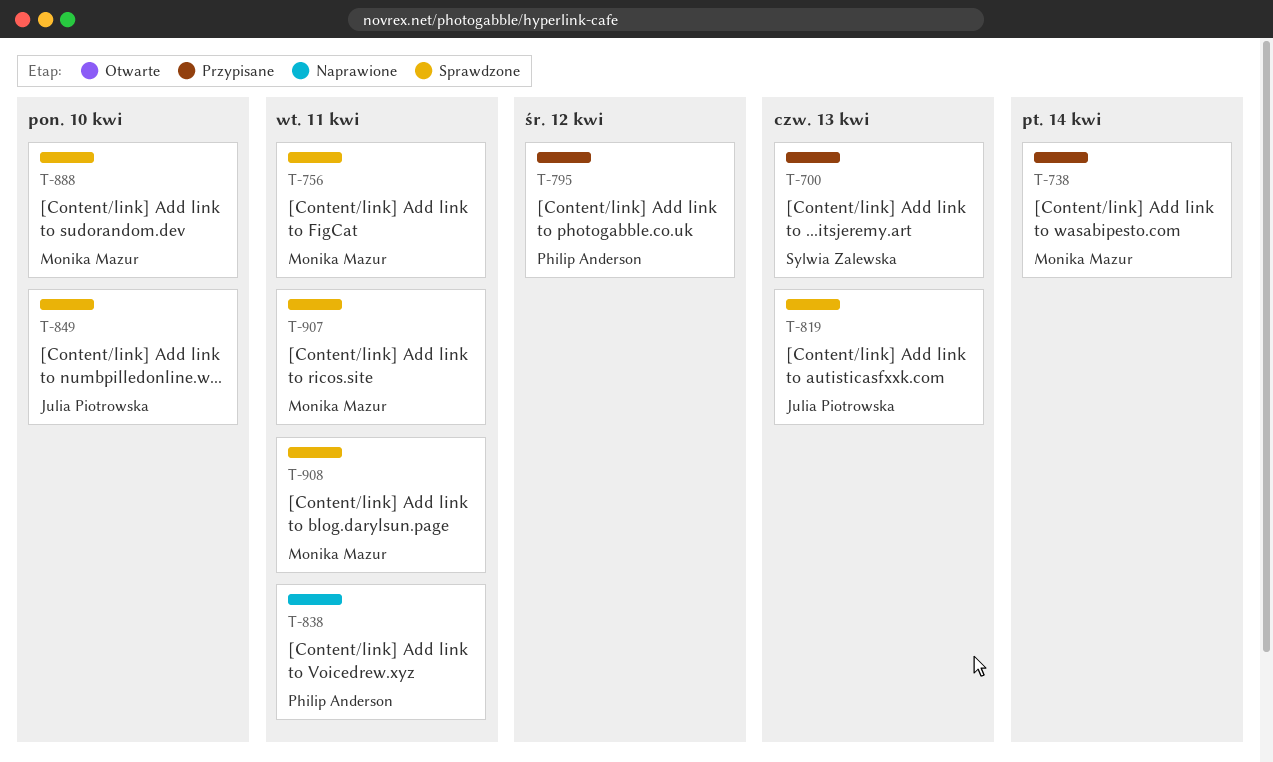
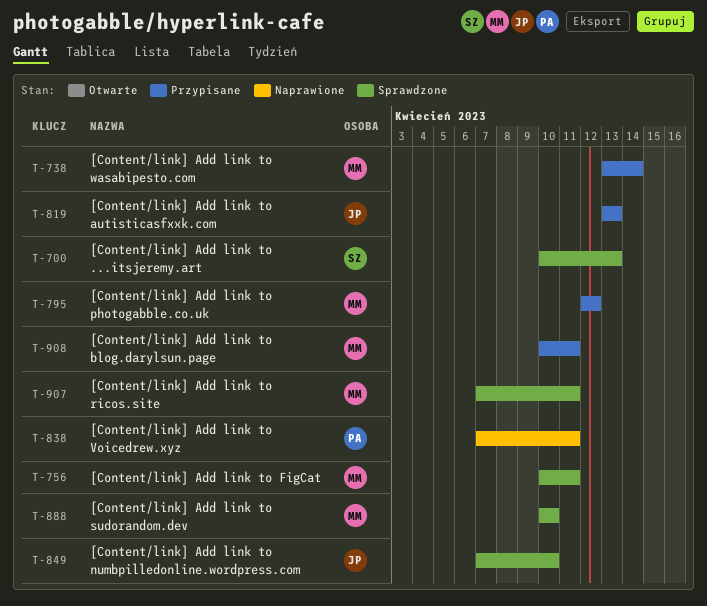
T-700, status: Przypisane -> Sprawdzone
T-795, owner: Philip Anderson -> Monika Mazur
T-819, status: Sprawdzone -> Przypisane
T-908, status: Sprawdzone -> Przypisane

